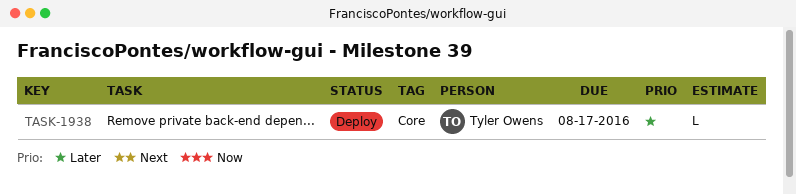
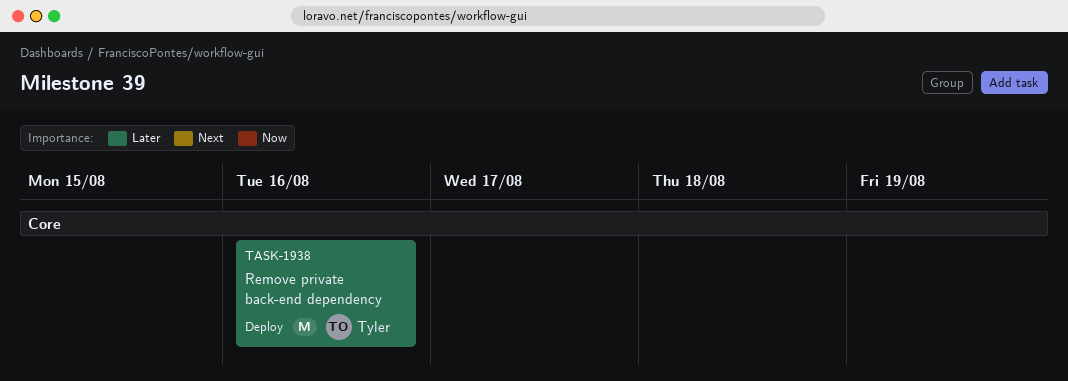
TASK-1938, estimate: L -> M
TASK-1938, due: Aug 17 -> Aug 16

